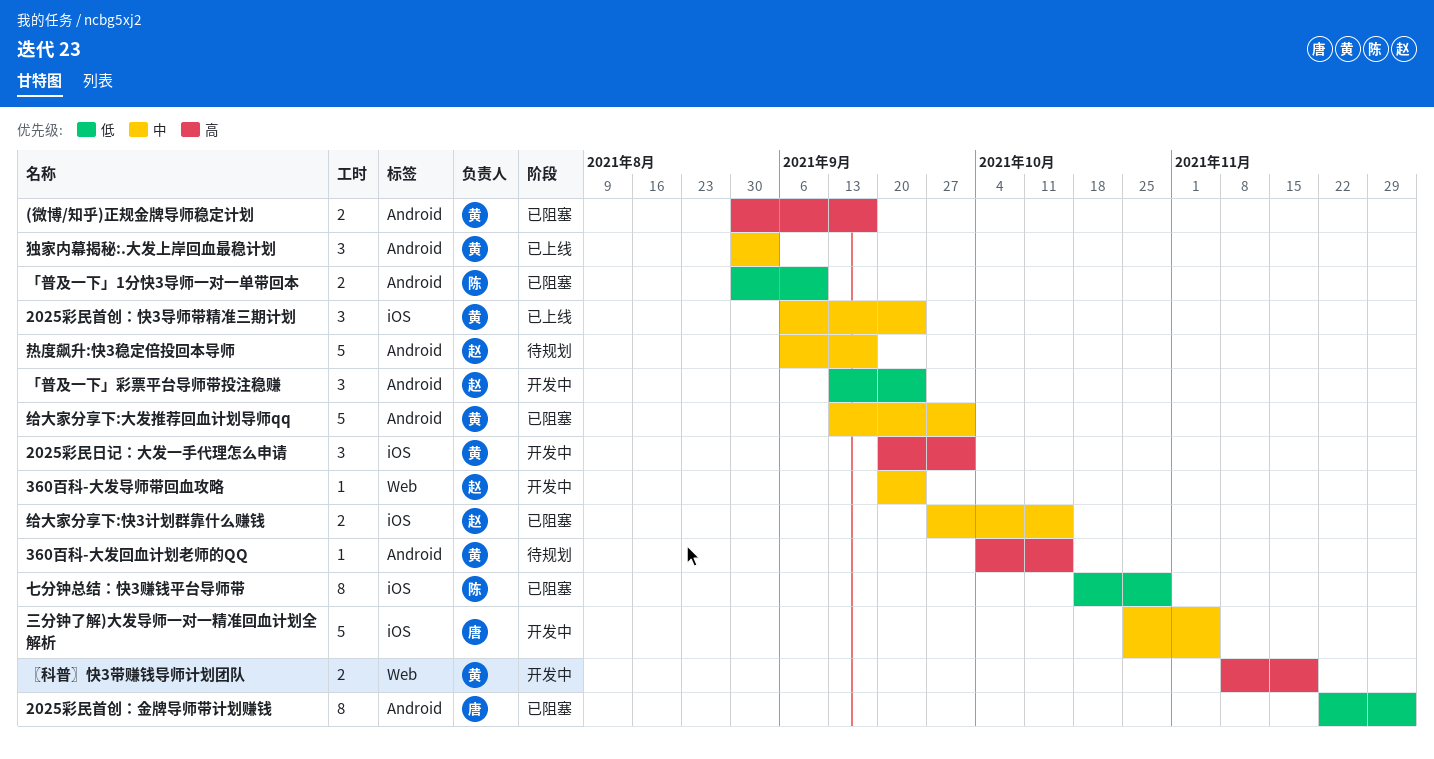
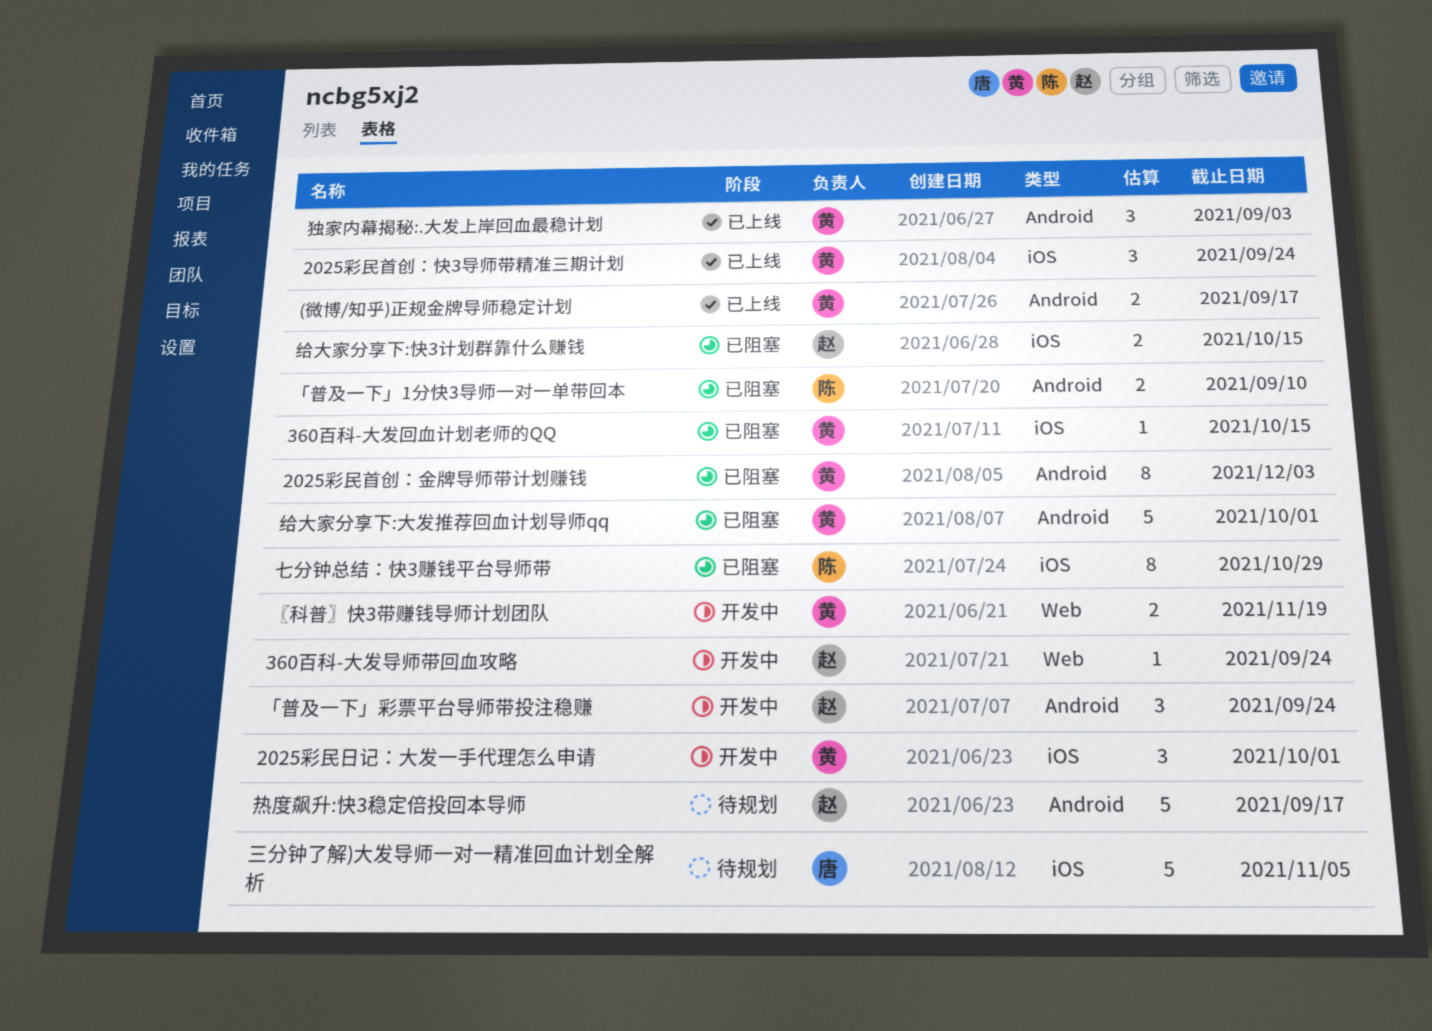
(微博/知乎)正规金牌导师稳定计划, status: 已阻塞 -> 已上线
2025彩民首创：金牌导师带计划赚钱, owner: 唐 -> 黄
360百科-大发回血计划老师的QQ, status: 待规划 -> 已阻塞
360百科-大发回血计划老师的QQ, label: Android -> iOS
三分钟了解)大发导师一对一精准回血计划全解析, status: 开发中 -> 待规划

